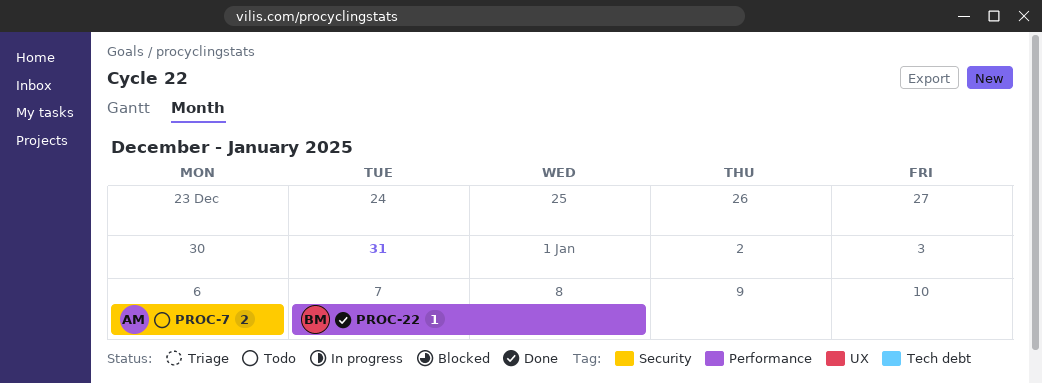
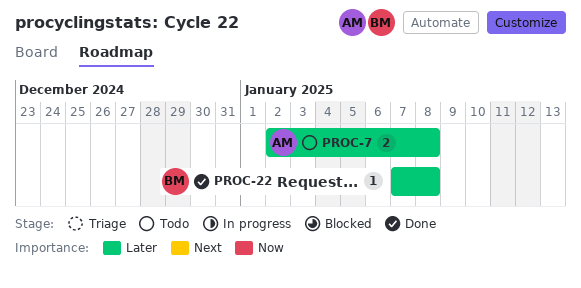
PROC-7, start: Jan 6 -> Jan 2
PROC-7, due: Jan 6 -> Jan 8

